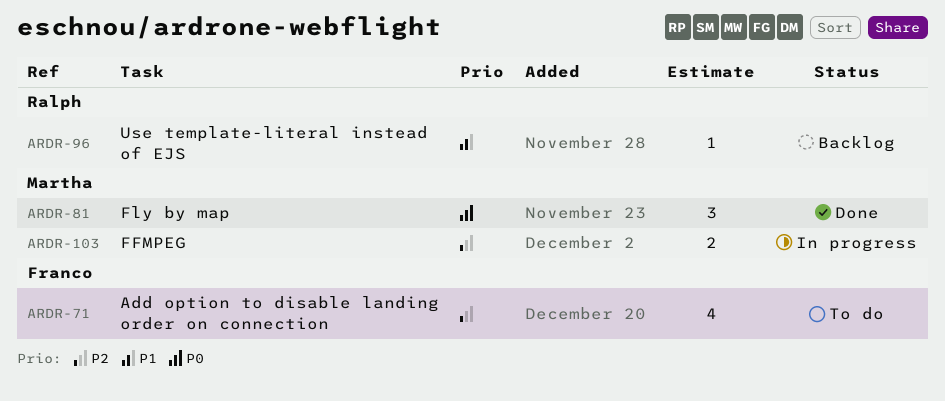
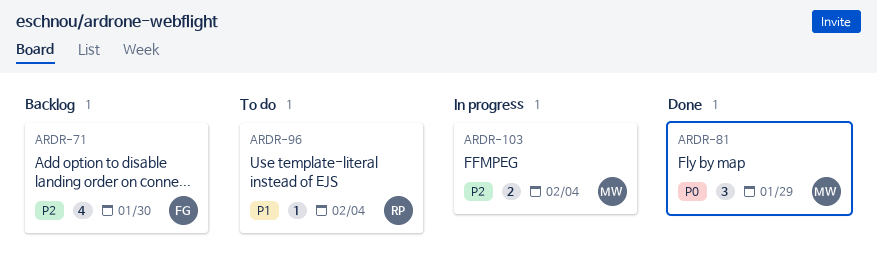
ARDR-71, status: To do -> Backlog
ARDR-96, status: Backlog -> To do

